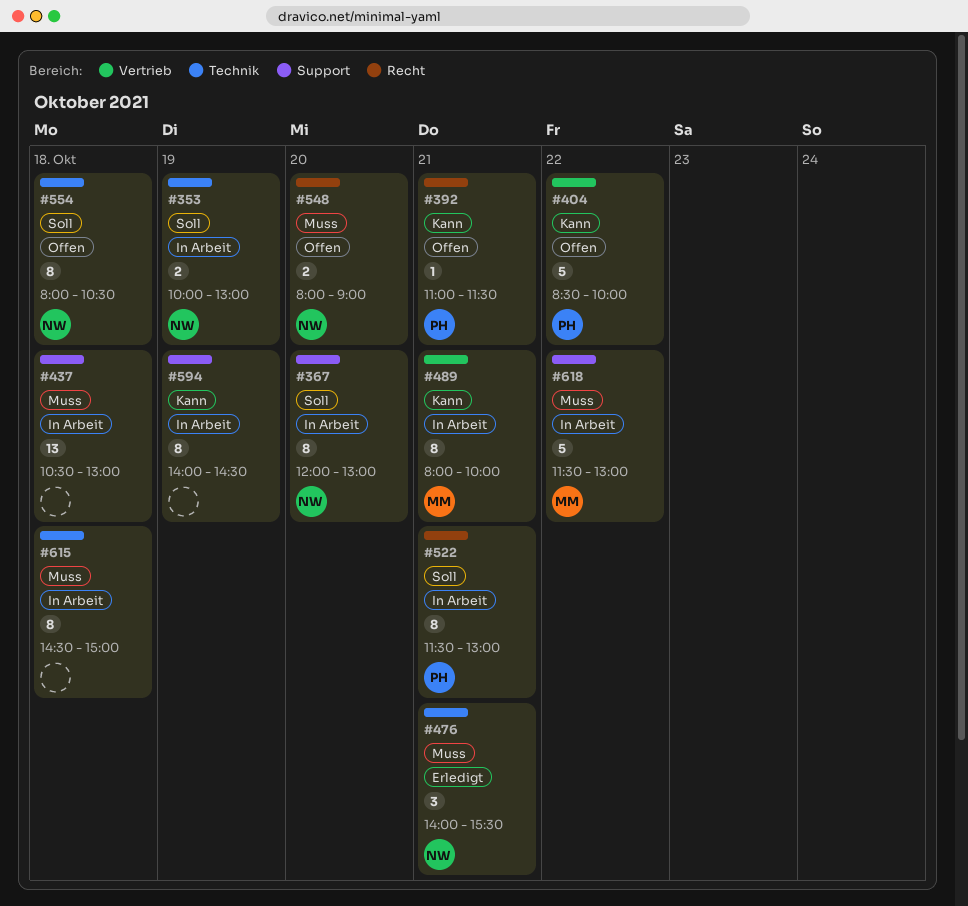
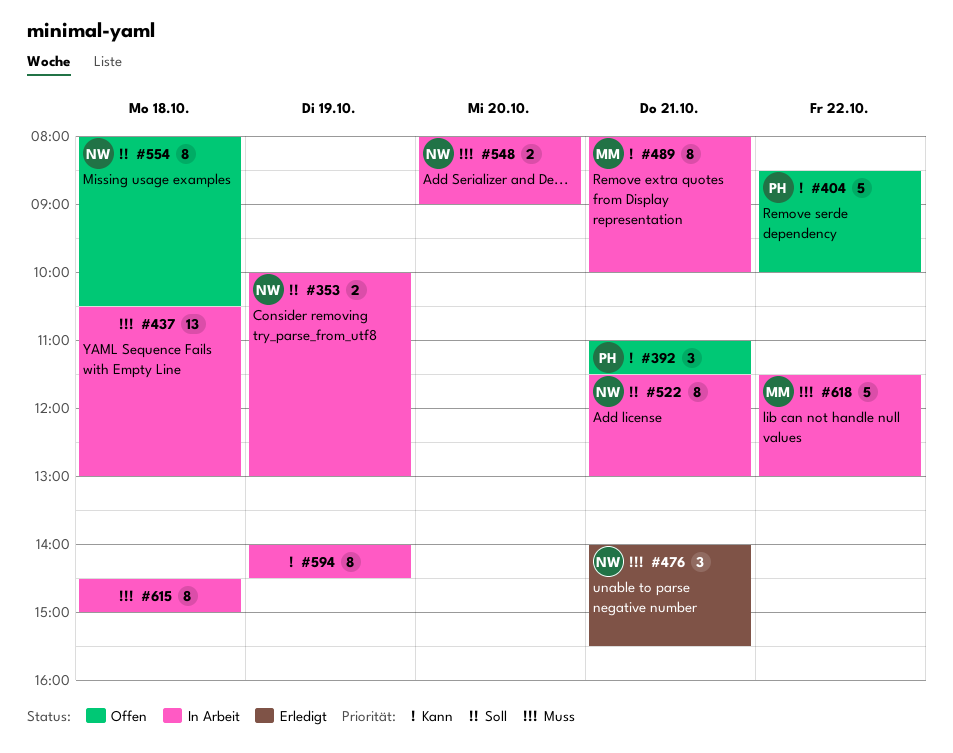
#367: present -> none
#392, estimate: 1 -> 3
#522, owner: PH -> NW
#548, status: Offen -> In Arbeit

